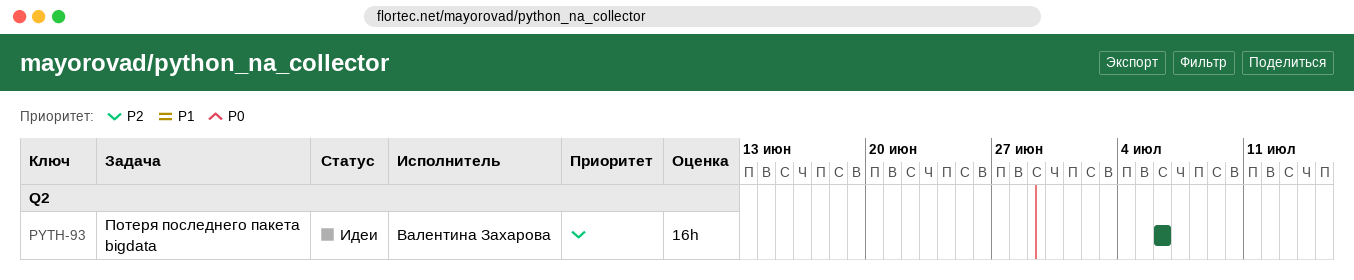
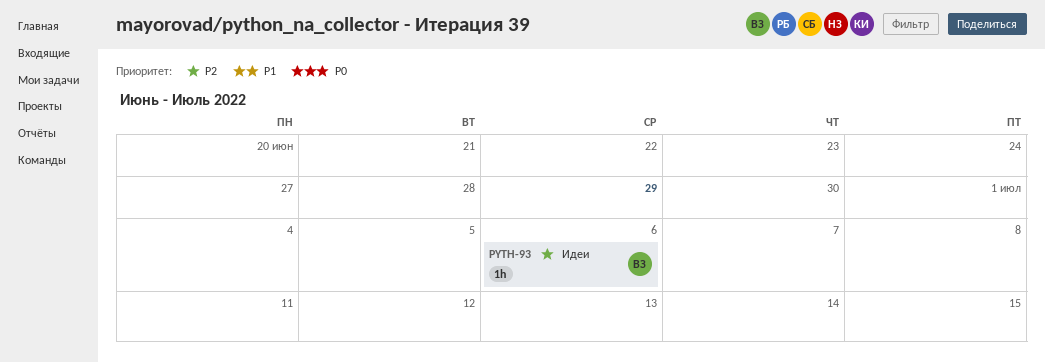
PYTH-93, estimate: 16h -> 1h

